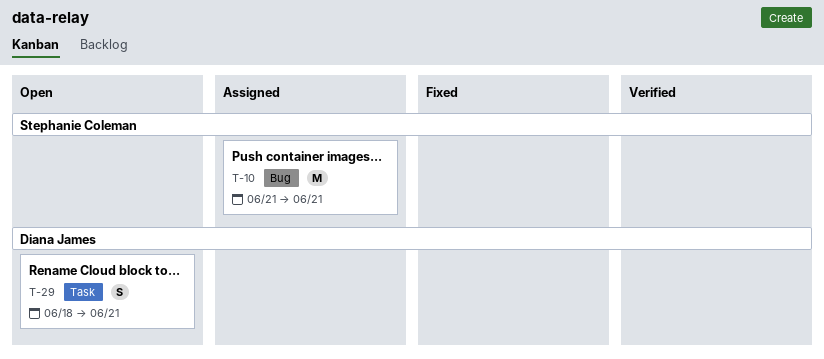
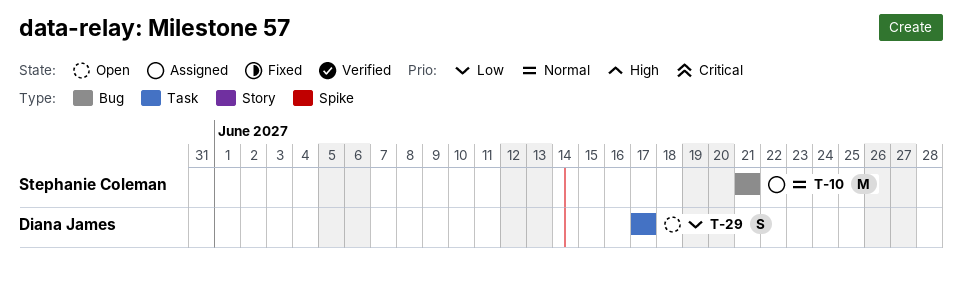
T-29, start: Jun 18 -> Jun 17
T-29, due: Jun 21 -> Jun 17

